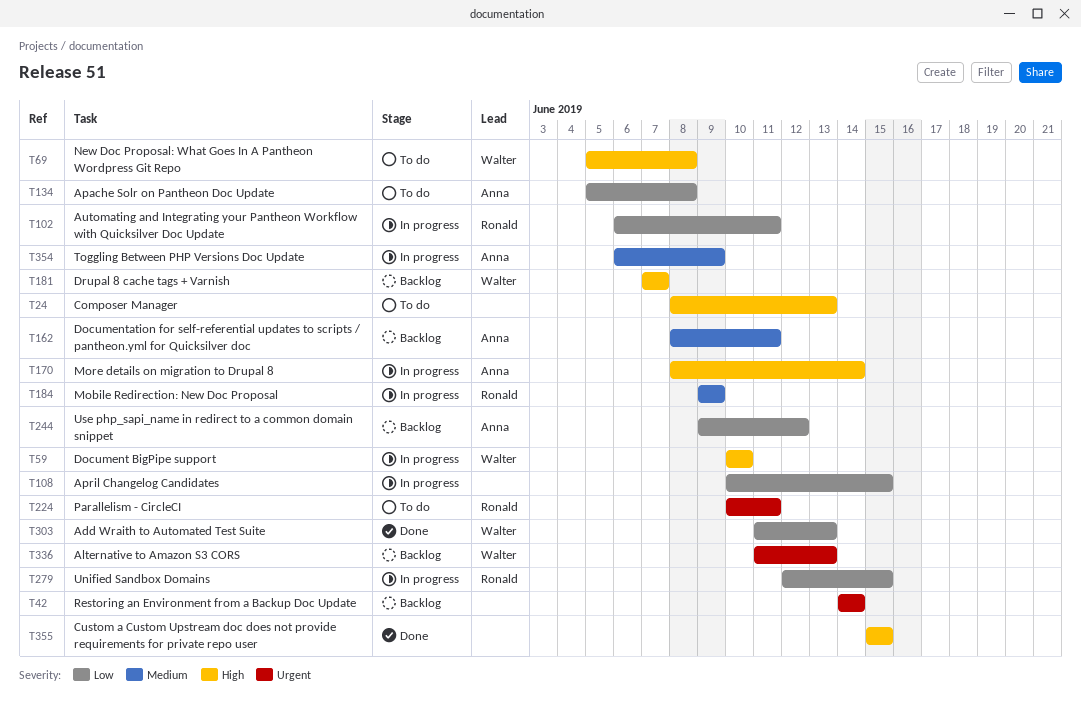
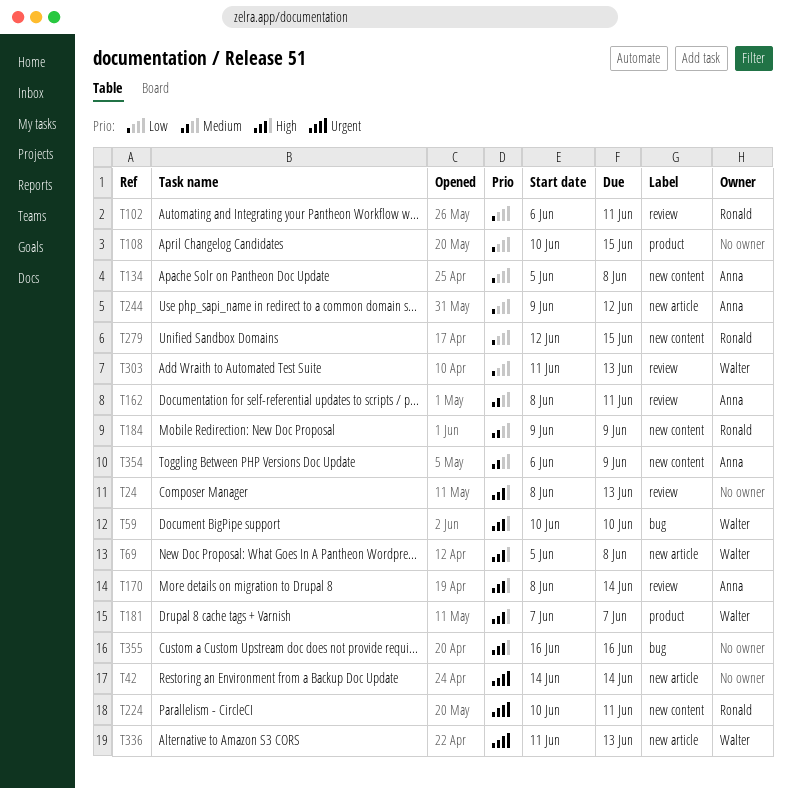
T355, start: Jun 15 -> Jun 16
T355, due: Jun 15 -> Jun 16

